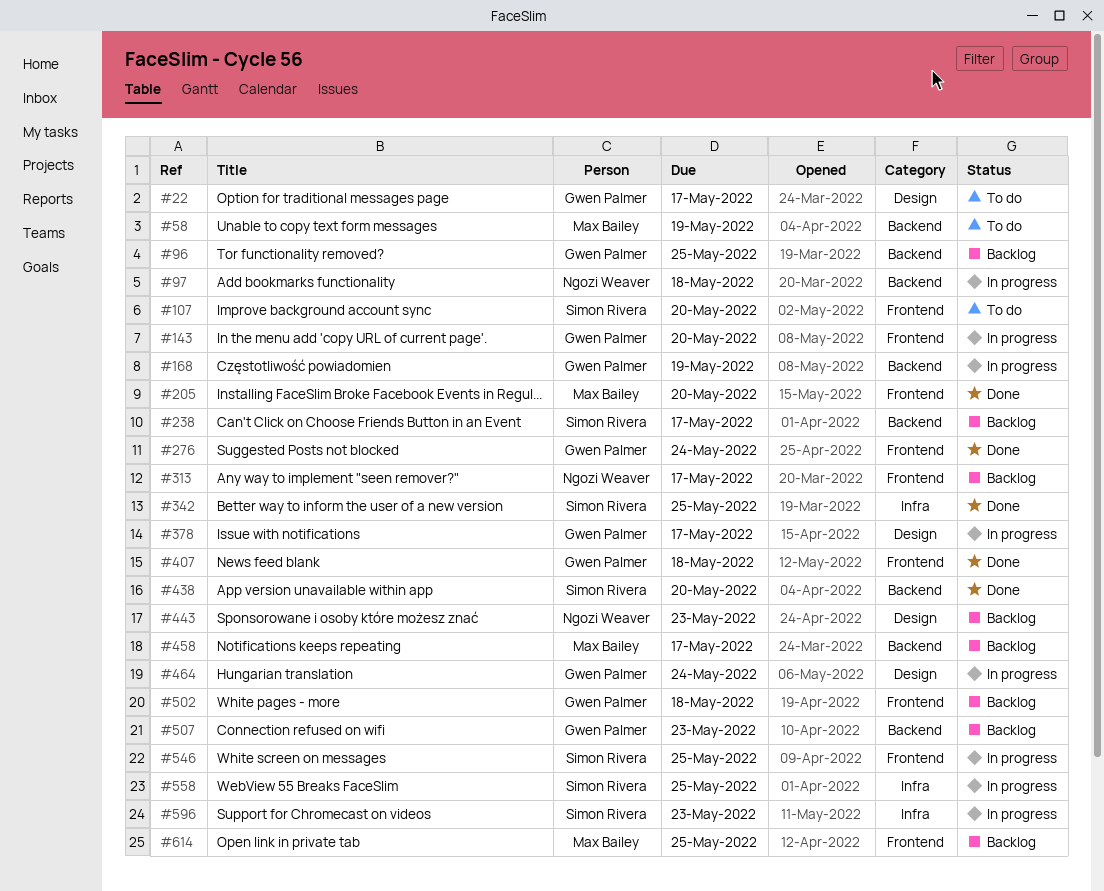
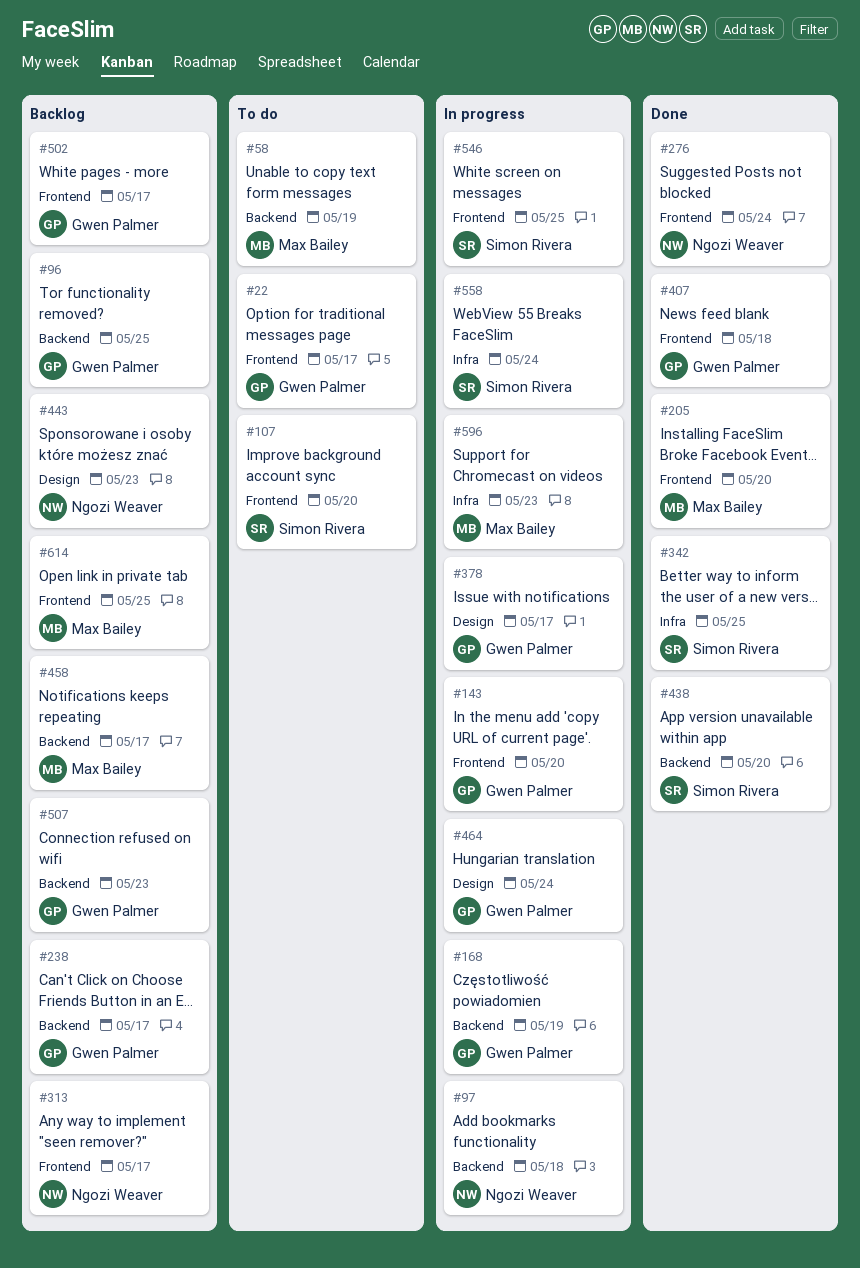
#22, label: Design -> Frontend
#238, owner: Simon Rivera -> Gwen Palmer
#276, owner: Gwen Palmer -> Ngozi Weaver
#502, due: May 18 -> May 17
#558, due: May 25 -> May 24
#596, owner: Simon Rivera -> Max Bailey

